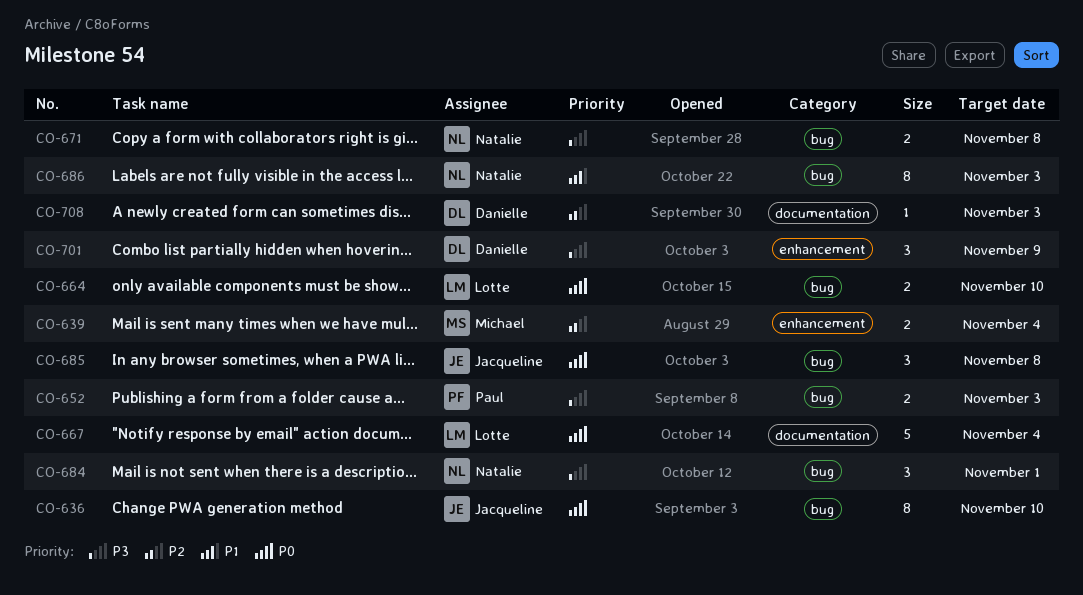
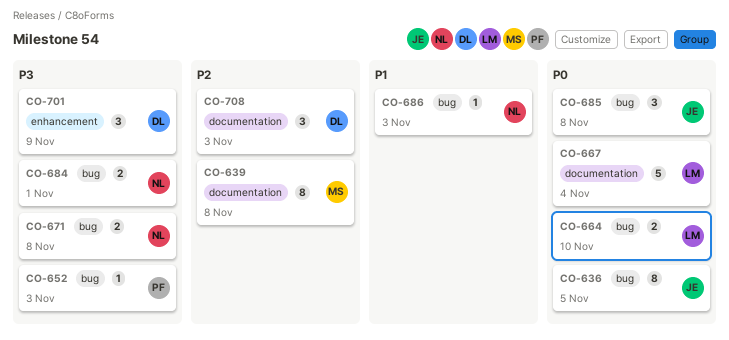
CO-636, due: Nov 10 -> Nov 5
CO-639, label: enhancement -> documentation
CO-639, estimate: 2 -> 8
CO-639, due: Nov 4 -> Nov 8
CO-652, estimate: 2 -> 1
CO-684, estimate: 3 -> 2
CO-686, estimate: 8 -> 1
CO-708, estimate: 1 -> 3

